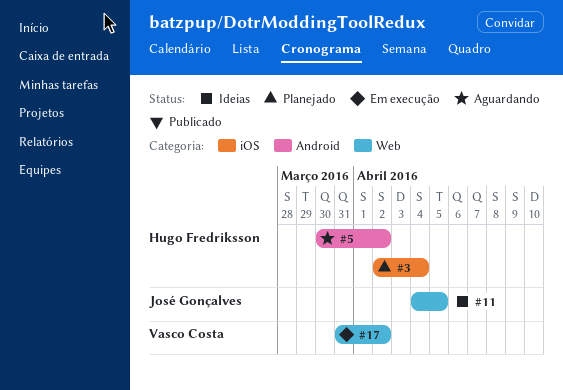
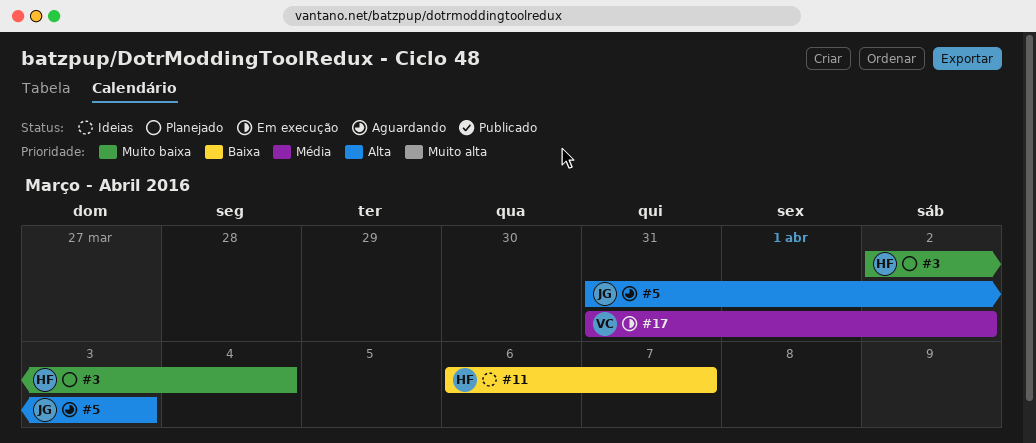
#5, owner: Hugo Fredriksson -> José Gonçalves
#5, start: Mar 30 -> Mar 31
#5, due: Apr 2 -> Apr 3
#11, owner: José Gonçalves -> Hugo Fredriksson
#11, start: Apr 4 -> Apr 6
#11, due: Apr 5 -> Apr 7

